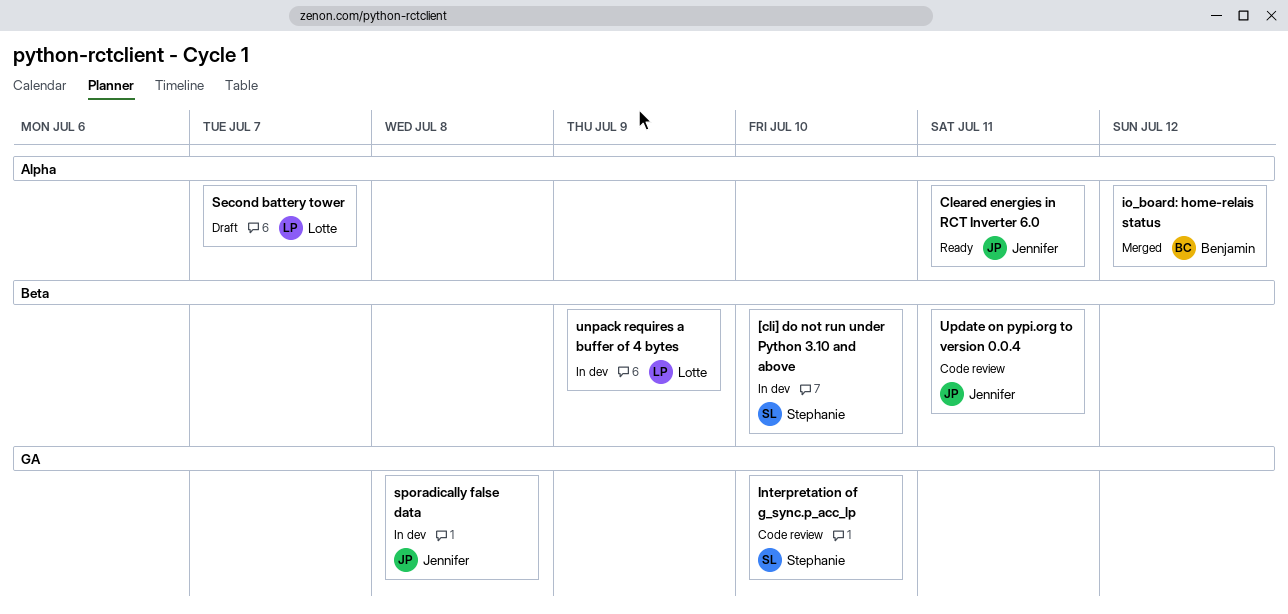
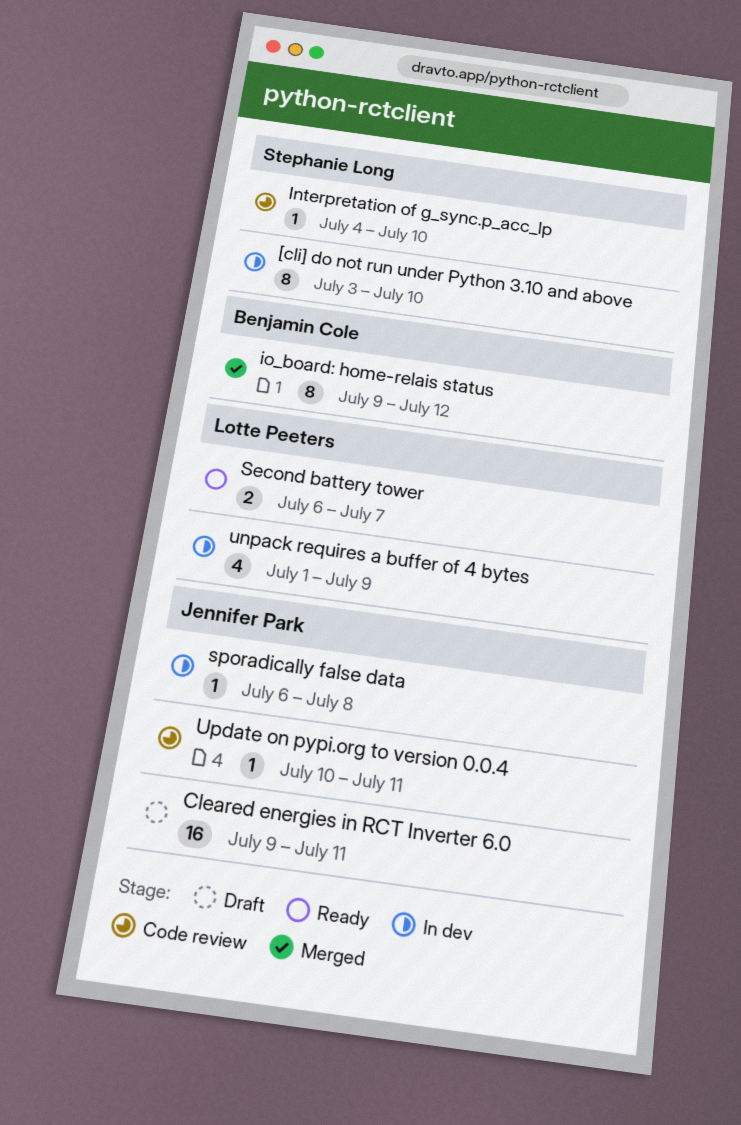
Cleared energies in RCT Inverter 6.0, status: Ready -> Draft
Second battery tower, status: Draft -> Ready

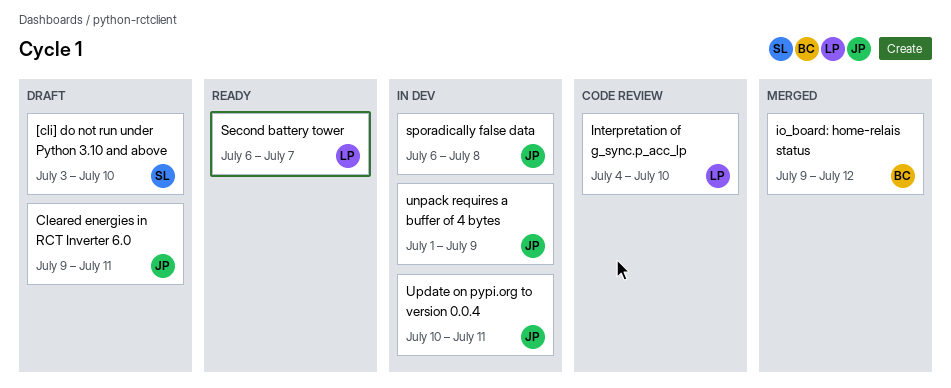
[cli] do not run under Python 3.10 and above, status: In dev -> Draft
Interpretation of g_sync.p_acc_lp, owner: Stephanie Long -> Lotte Peeters
unpack requires a buffer of 4 bytes, owner: Lotte Peeters -> Jennifer Park
Update on pypi.org to version 0.0.4, status: Code review -> In dev

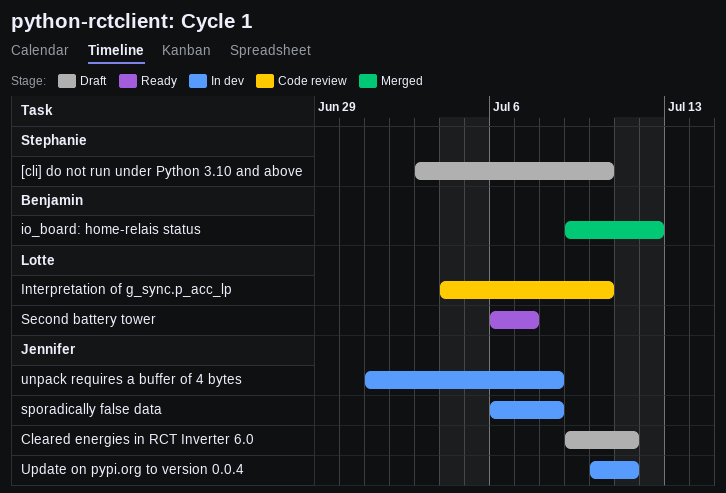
unpack requires a buffer of 4 bytes, due: Jul 9 -> Jul 8

